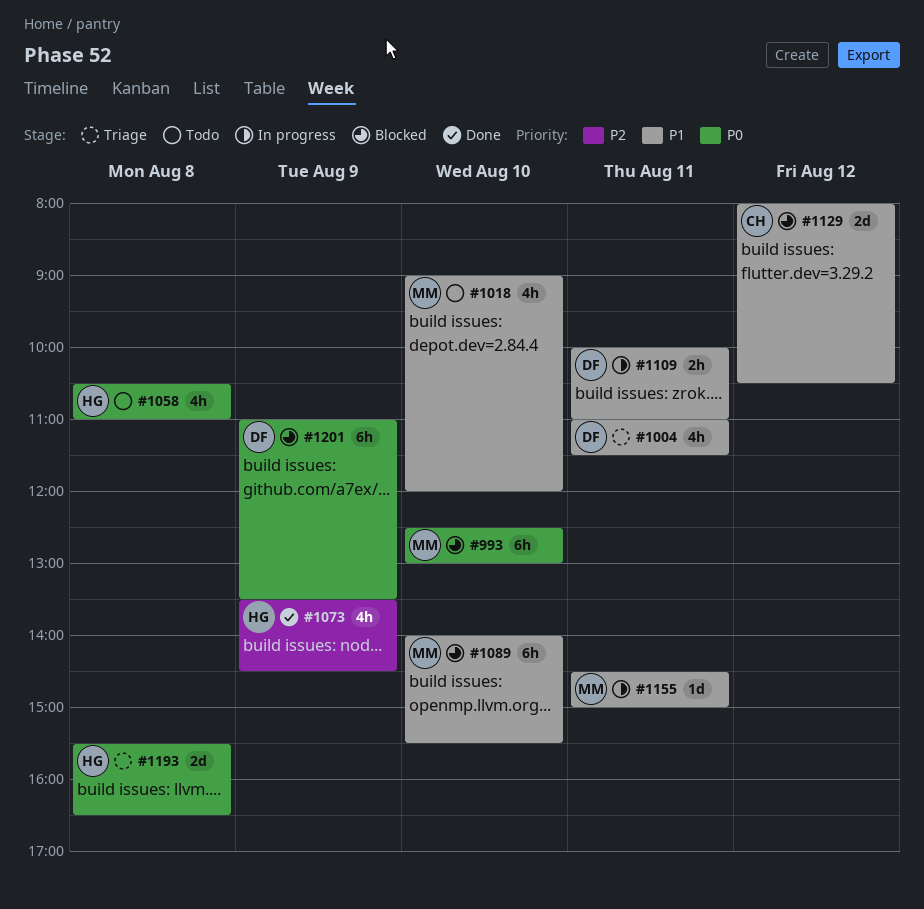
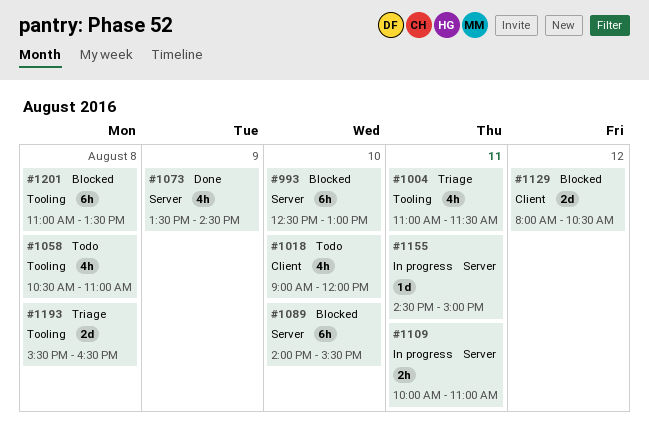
#1201, day: Aug 9 -> Aug 8

